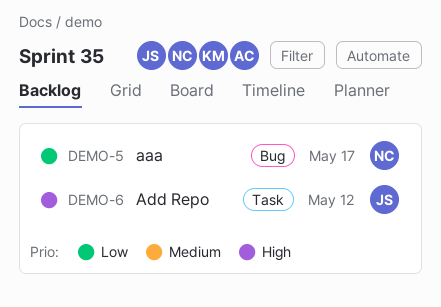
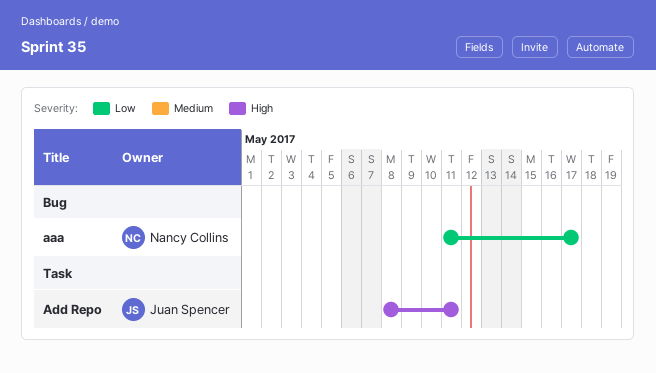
Add Repo, due: May 12 -> May 11

